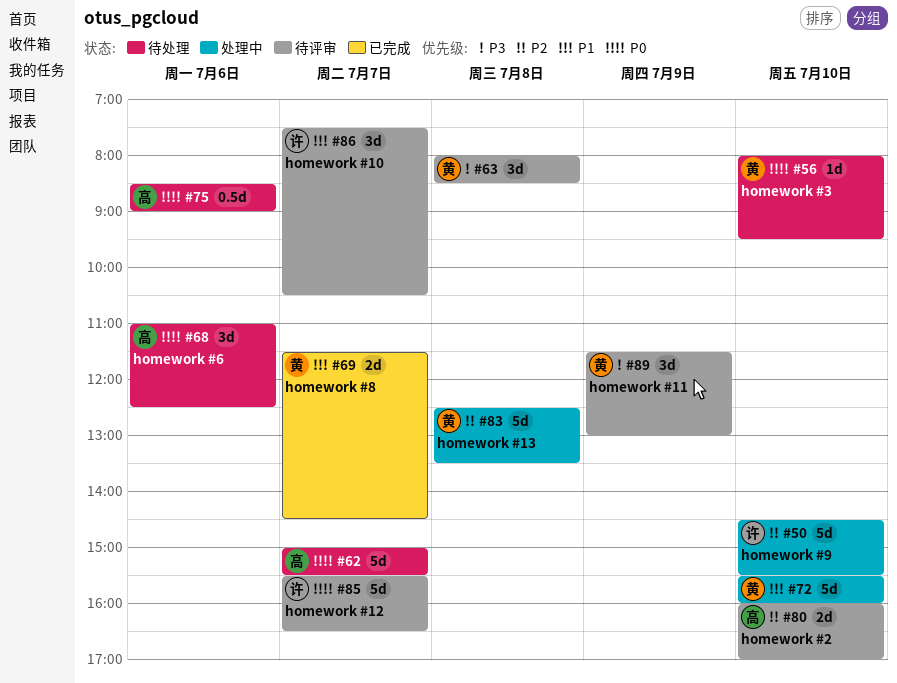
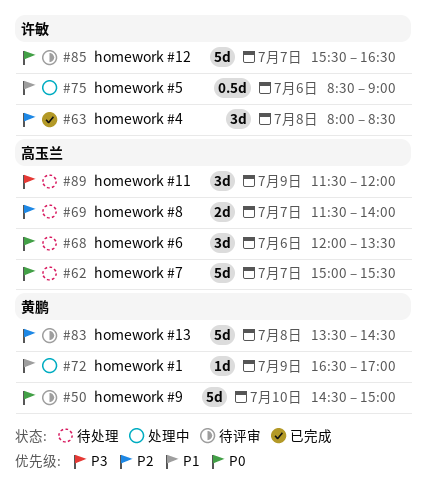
#50, status: 处理中 -> 待评审
#50, owner: 许敏 -> 黄鹏
#50, priority: P2 -> P0
#50, ends: 15:30 -> 15:00
#56: present -> none
#63, status: 待评审 -> 已完成
#63, owner: 黄鹏 -> 许敏
#63, priority: P3 -> P2
#68, begins: 11:00 -> 12:00
#68, ends: 12:30 -> 13:30
#69, status: 已完成 -> 待处理
#69, owner: 黄鹏 -> 高玉兰
#69, priority: P1 -> P2
#69, ends: 14:30 -> 14:00
#72, estimate: 5d -> 1d
#72, day: Jul 10 -> Jul 9
#72, begins: 15:30 -> 16:30
#72, ends: 16:00 -> 17:00
#75, status: 待处理 -> 处理中
#75, owner: 高玉兰 -> 许敏
#75, priority: P0 -> P1
#80: present -> none
#83, status: 处理中 -> 待评审
#83, begins: 12:30 -> 13:30
#83, ends: 13:30 -> 14:30
#86: present -> none
#89, status: 待评审 -> 待处理
#89, owner: 黄鹏 -> 高玉兰
#89, ends: 13:00 -> 12:00

